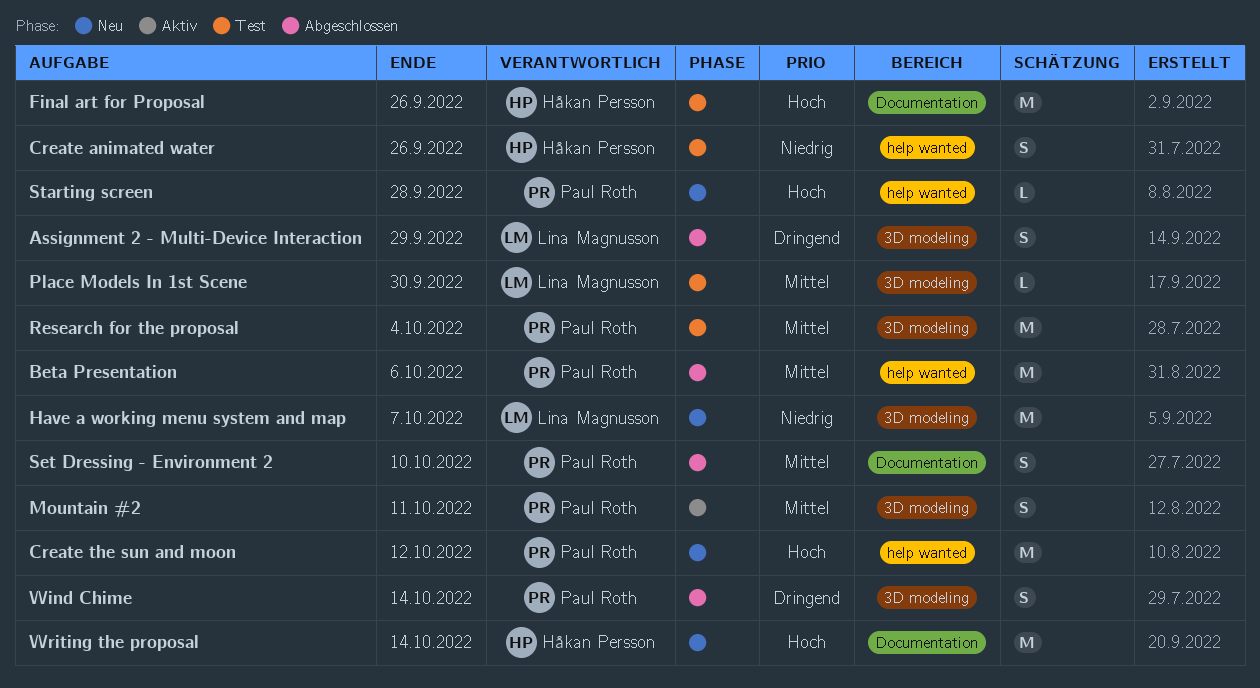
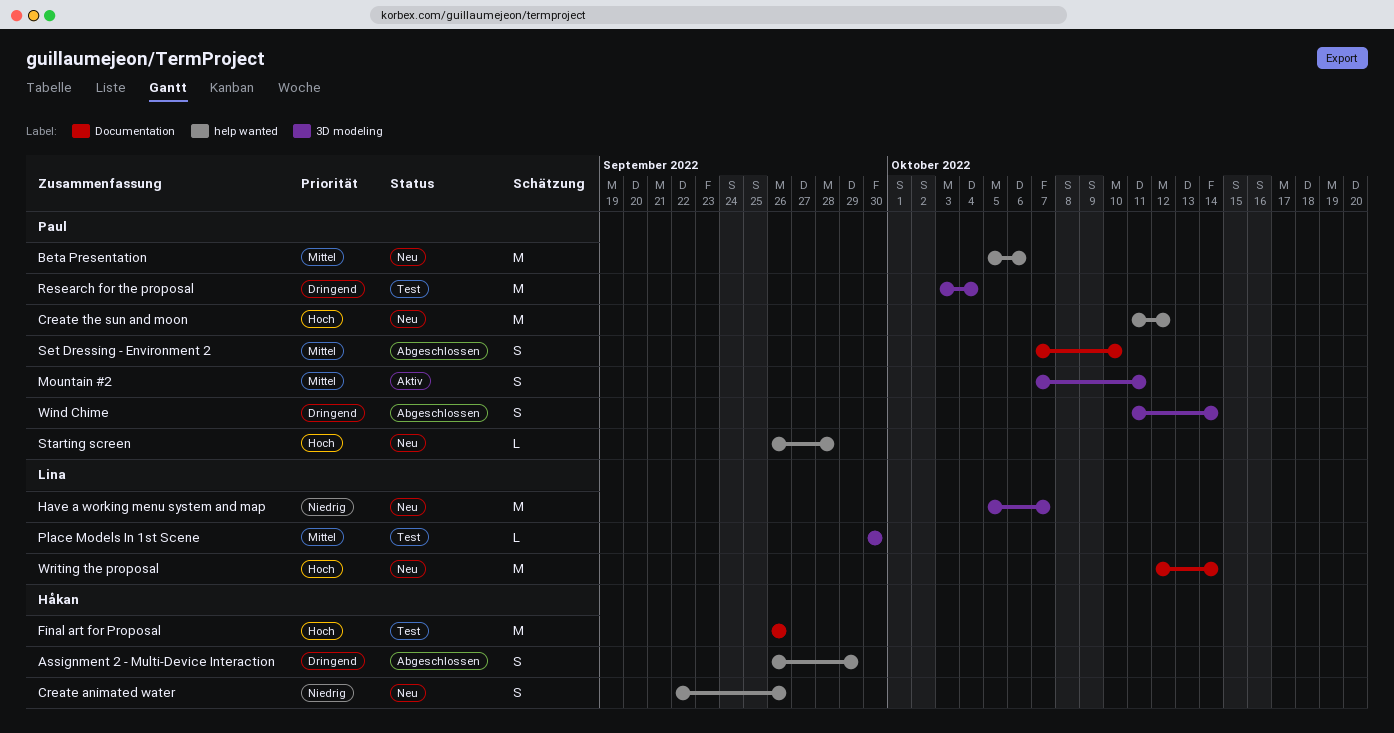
Assignment 2 - Multi-Device Interaction, owner: Lina Magnusson -> Håkan Persson
Assignment 2 - Multi-Device Interaction, label: 3D modeling -> help wanted
Beta Presentation, status: Abgeschlossen -> Neu
Create animated water, status: Test -> Neu
Research for the proposal, priority: Mittel -> Dringend
Writing the proposal, owner: Håkan Persson -> Lina Magnusson

